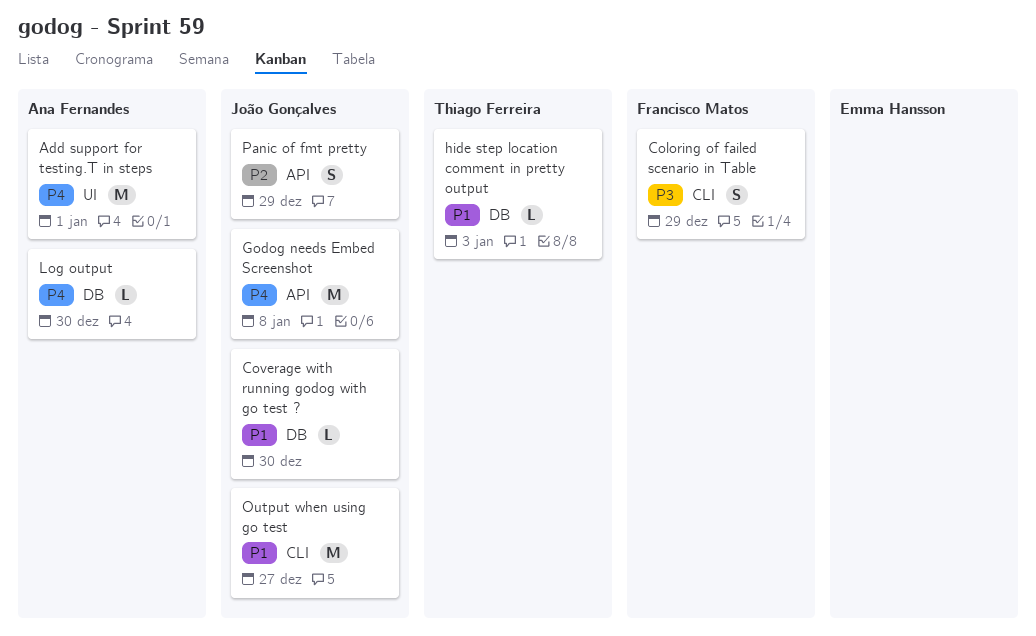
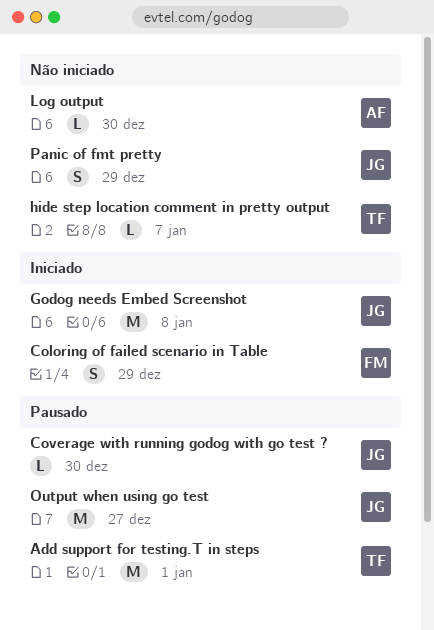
Add support for testing.T in steps, owner: Ana Fernandes -> Thiago Ferreira
hide step location comment in pretty output, due: Jan 3 -> Jan 7

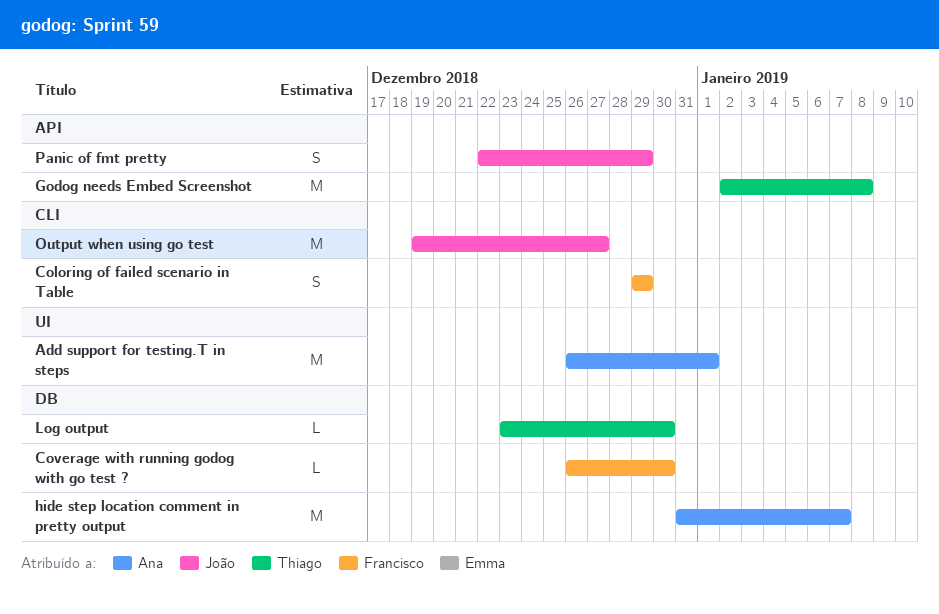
Add support for testing.T in steps, owner: Thiago -> Ana
Coverage with running godog with go test ?, owner: João -> Francisco
Godog needs Embed Screenshot, owner: João -> Thiago
hide step location comment in pretty output, owner: Thiago -> Ana
hide step location comment in pretty output, estimate: L -> M
Log output, owner: Ana -> Thiago

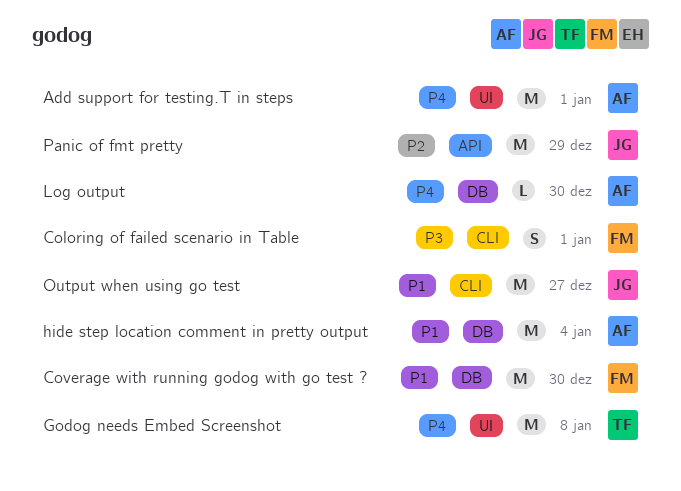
Coloring of failed scenario in Table, due: Dec 29 -> Jan 1
Coverage with running godog with go test ?, estimate: L -> M
Godog needs Embed Screenshot, label: API -> UI
hide step location comment in pretty output, due: Jan 7 -> Jan 4
Log output, owner: Thiago -> Ana
Panic of fmt pretty, estimate: S -> M

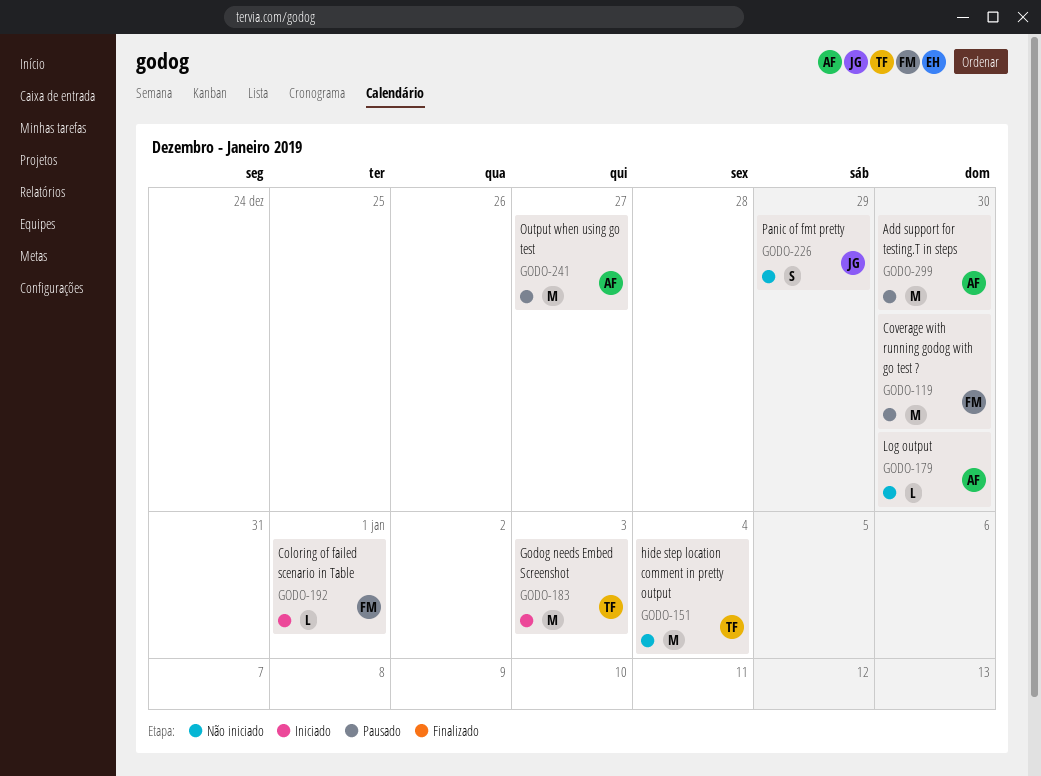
Add support for testing.T in steps, due: Jan 1 -> Dec 30
Coloring of failed scenario in Table, estimate: S -> L
Godog needs Embed Screenshot, due: Jan 8 -> Jan 3
hide step location comment in pretty output, owner: AF -> TF
Output when using go test, owner: JG -> AF
Panic of fmt pretty, estimate: M -> S

